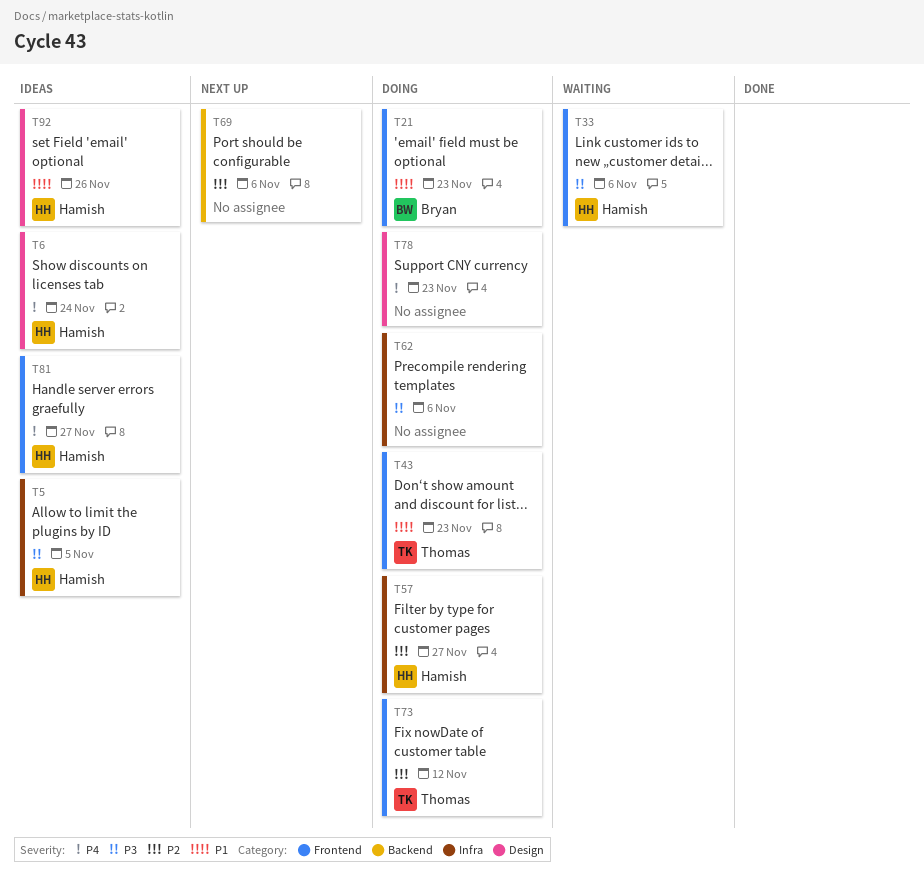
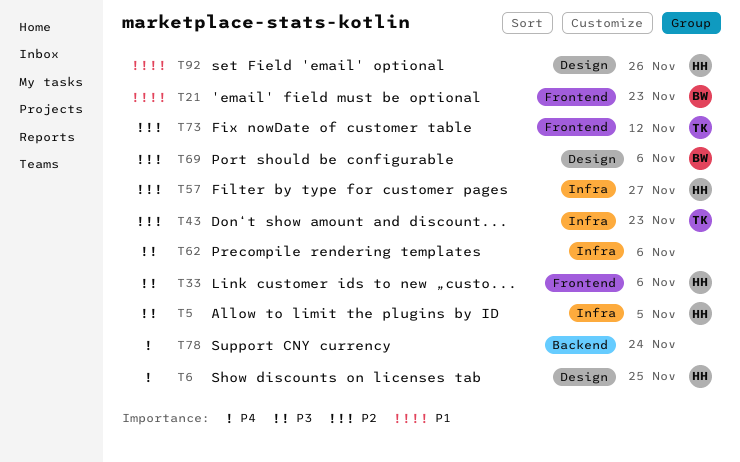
T6, due: Nov 24 -> Nov 25
T43, priority: P1 -> P2
T43, label: Frontend -> Infra
T69, owner: none -> Bryan
T69, label: Backend -> Design
T78, label: Design -> Backend
T78, due: Nov 23 -> Nov 24
T81: present -> none

